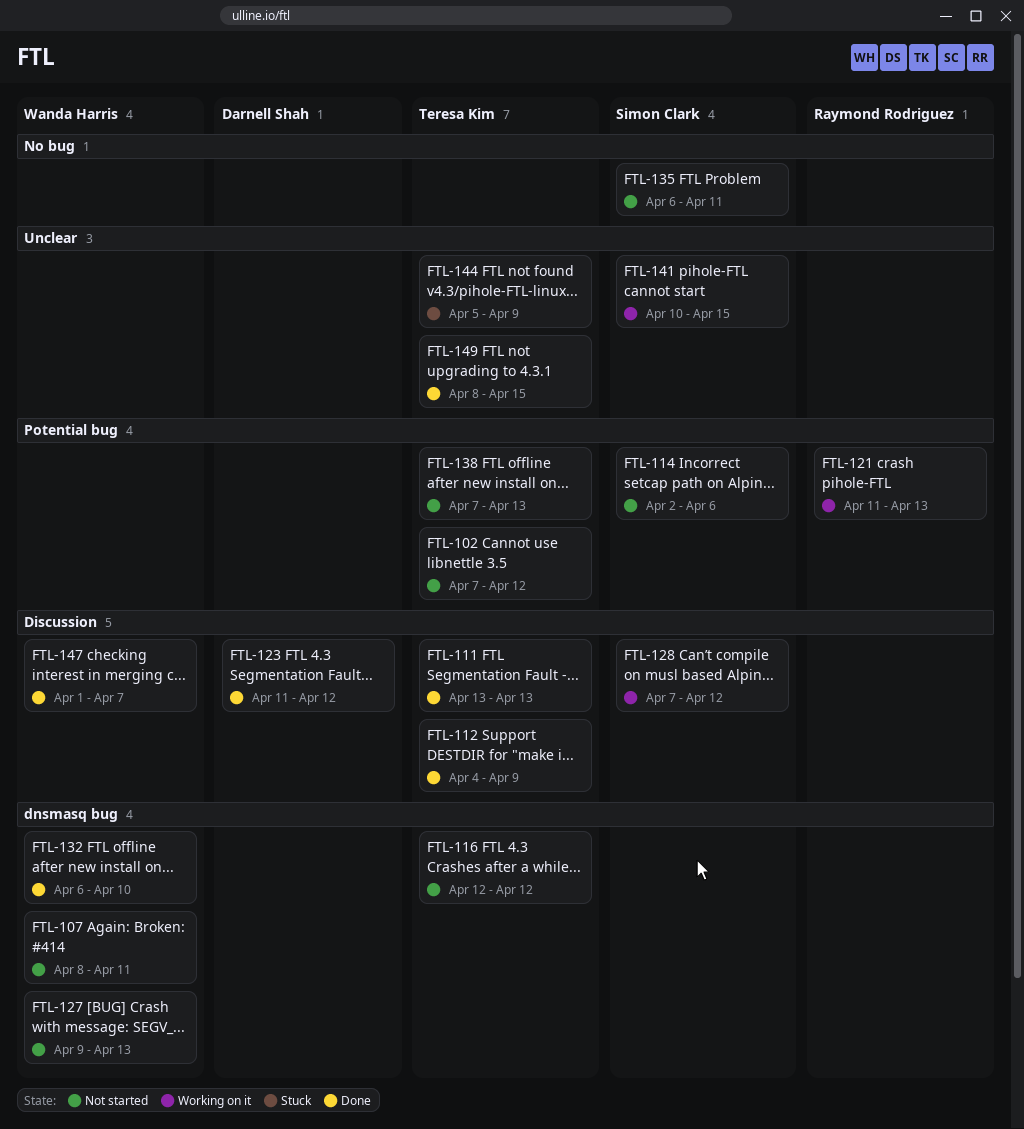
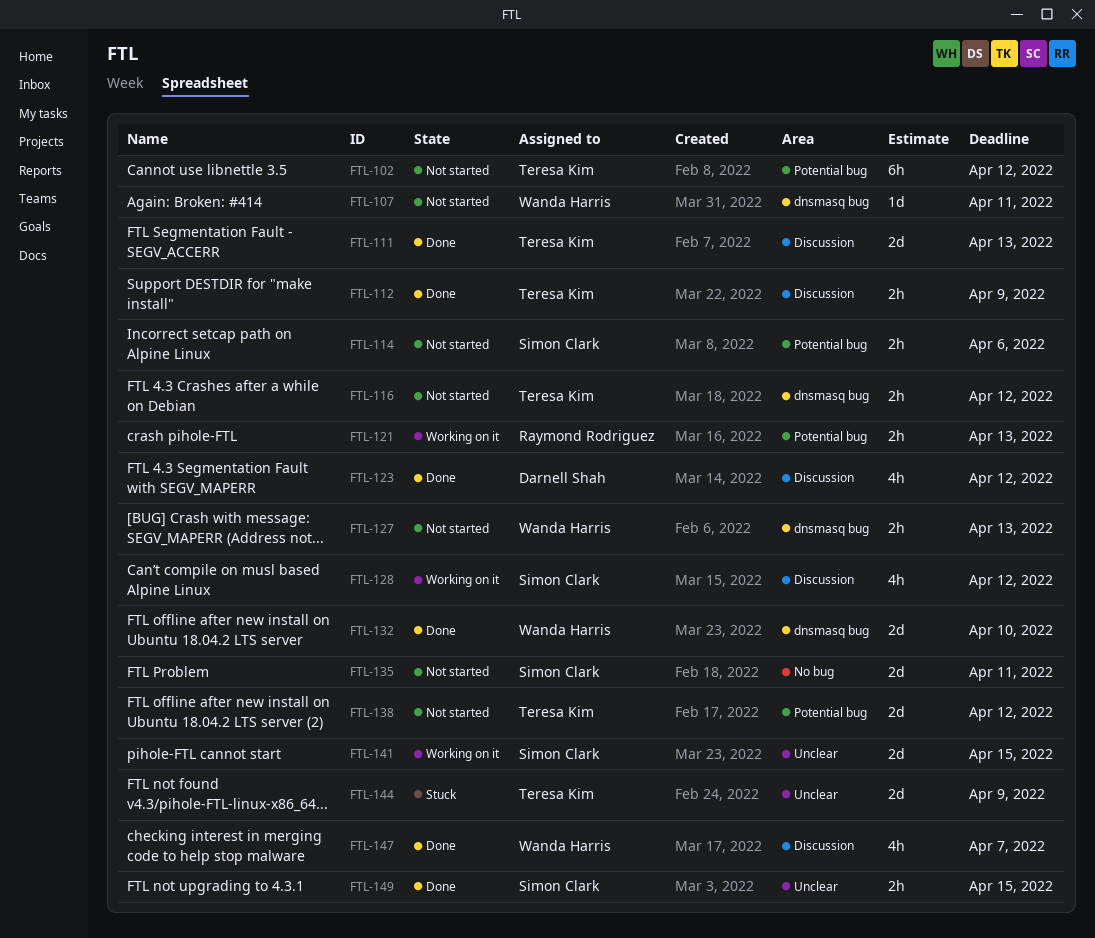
FTL-138, due: Apr 13 -> Apr 12
FTL-149, owner: Teresa Kim -> Simon Clark

